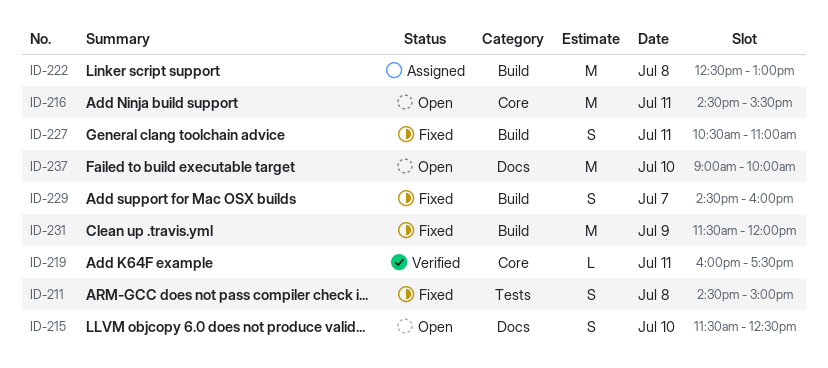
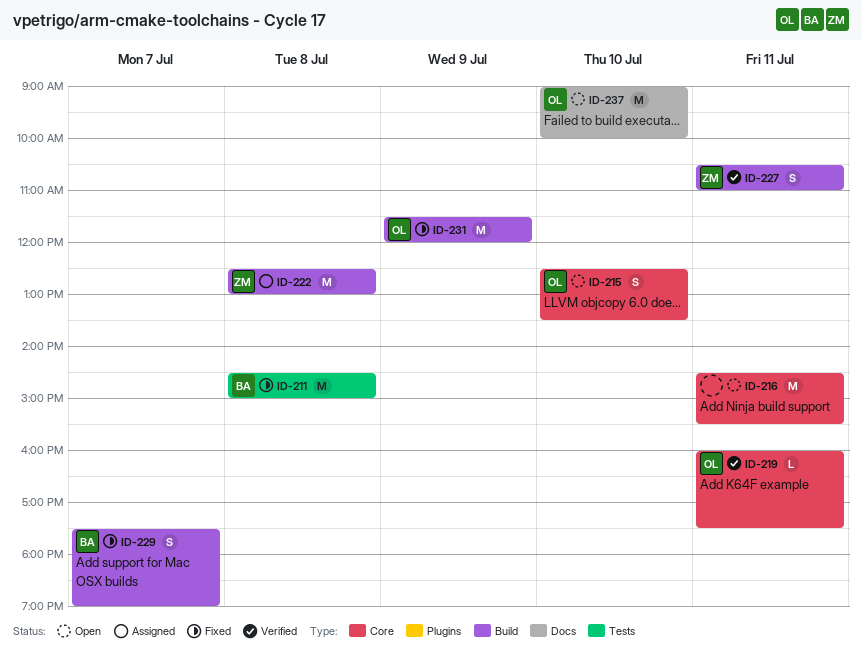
ID-211, estimate: S -> M
ID-215, label: Docs -> Core
ID-215, begins: 11:30 -> 12:30
ID-215, ends: 12:30 -> 13:30
ID-227, status: Fixed -> Verified
ID-229, begins: 14:30 -> 17:30
ID-229, ends: 16:00 -> 19:00

